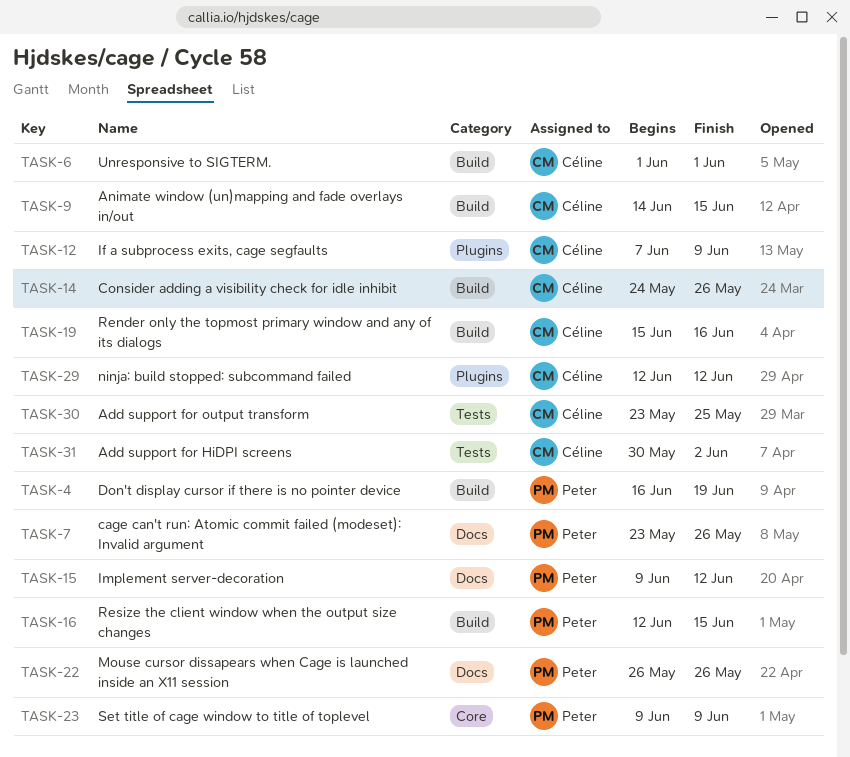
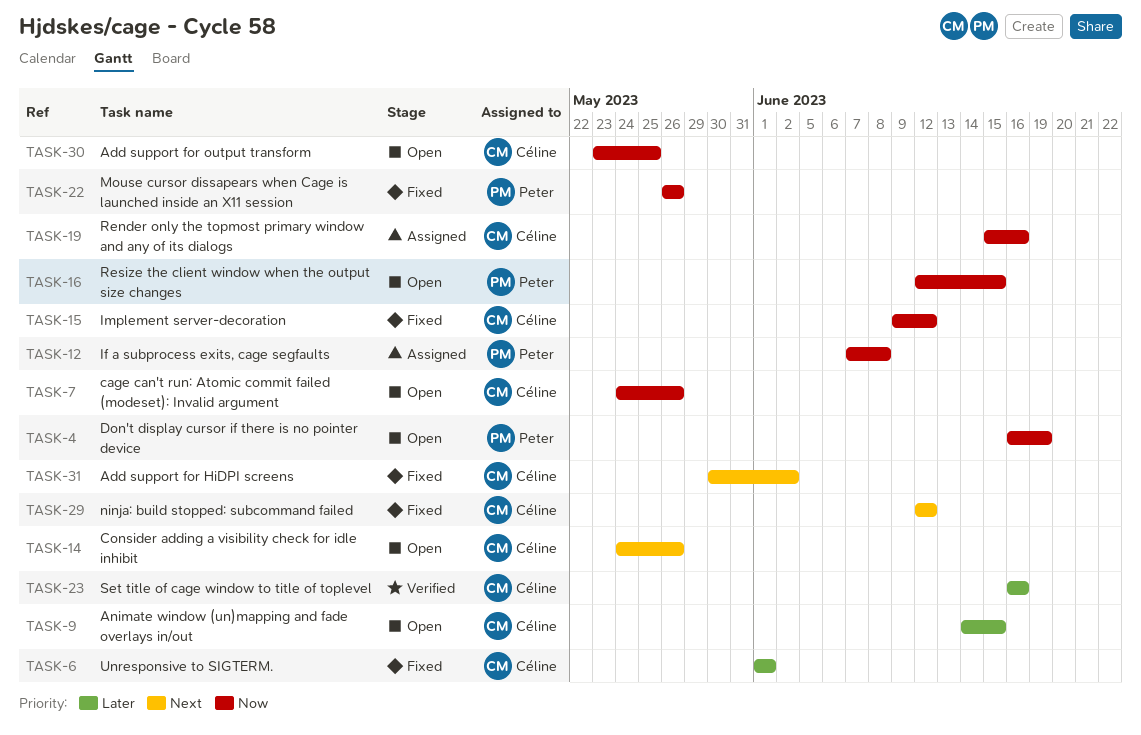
TASK-7, owner: Peter -> Céline
TASK-7, start: May 23 -> May 24
TASK-12, owner: Céline -> Peter
TASK-12, due: Jun 9 -> Jun 8
TASK-15, owner: Peter -> Céline
TASK-23, owner: Peter -> Céline
TASK-23, start: Jun 9 -> Jun 16
TASK-23, due: Jun 9 -> Jun 16

